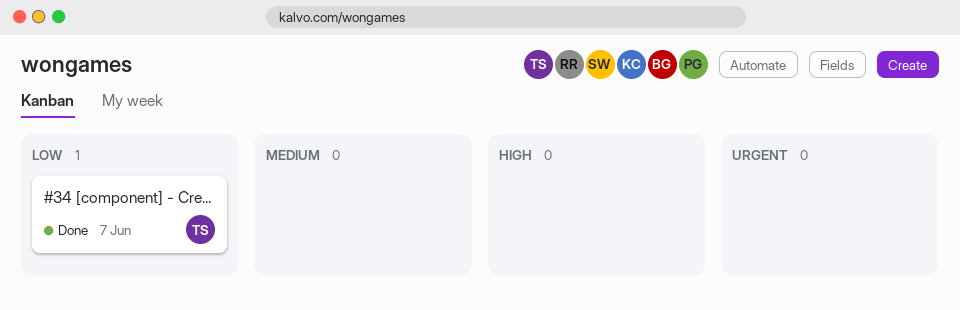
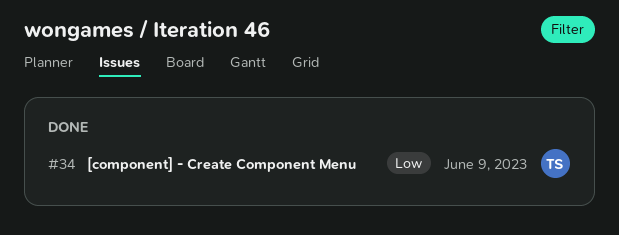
#34, due: Jun 7 -> Jun 9

